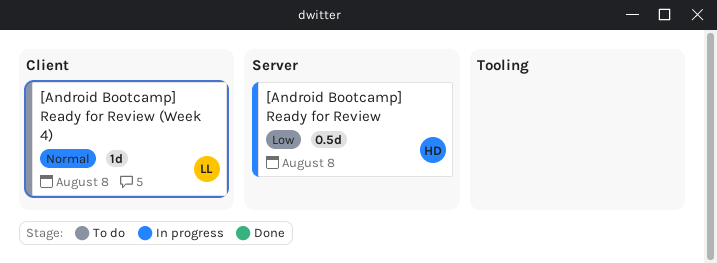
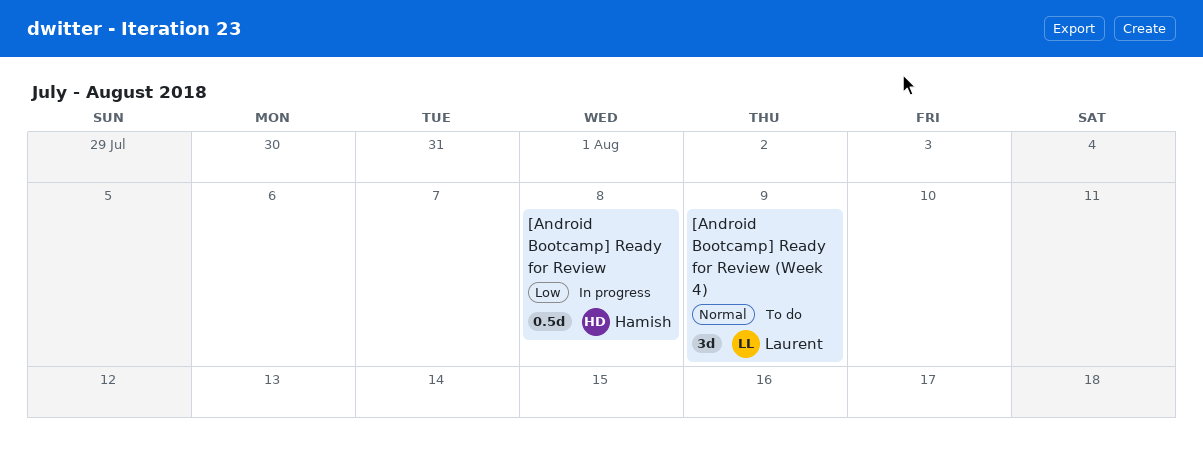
[Android Bootcamp] Ready for Review (Week 4), estimate: 1d -> 3d
[Android Bootcamp] Ready for Review (Week 4), due: Aug 8 -> Aug 9

